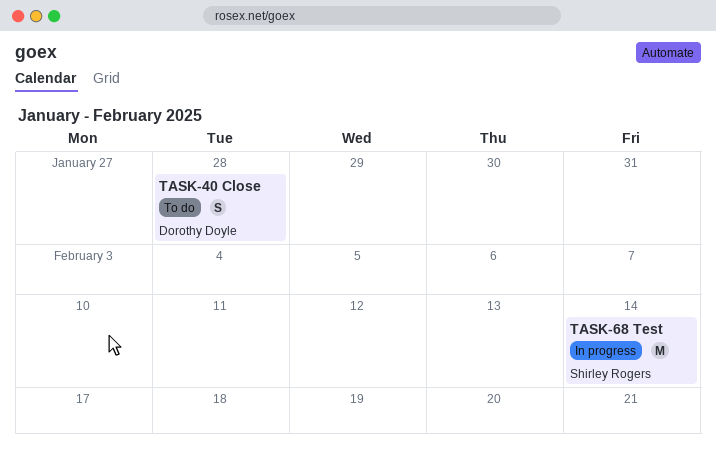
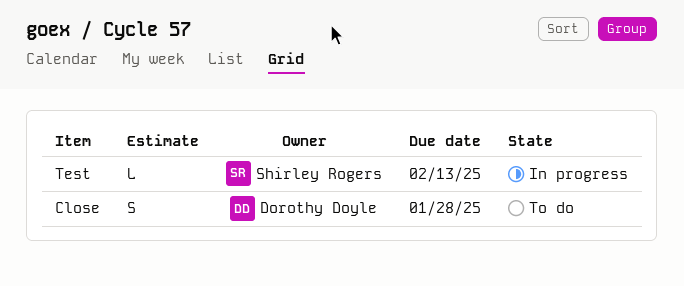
Test, estimate: M -> L
Test, due: Feb 14 -> Feb 13

